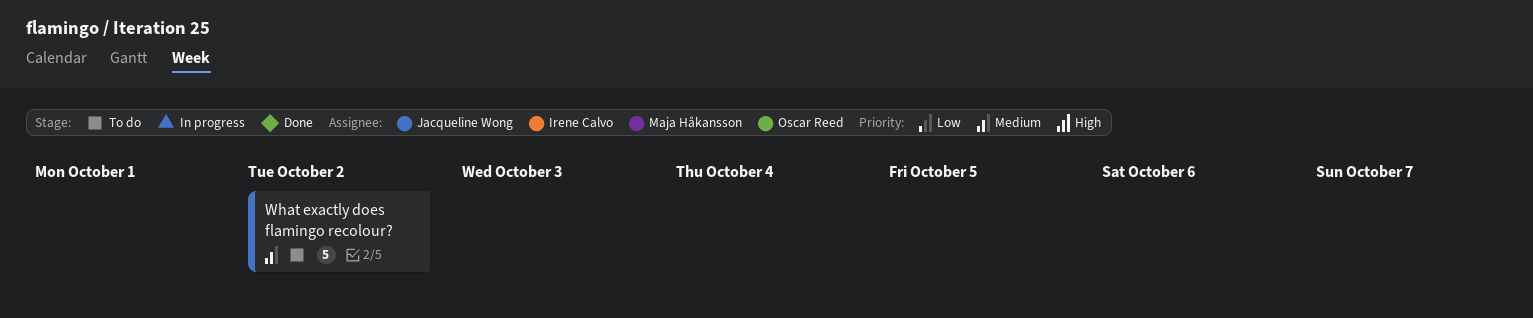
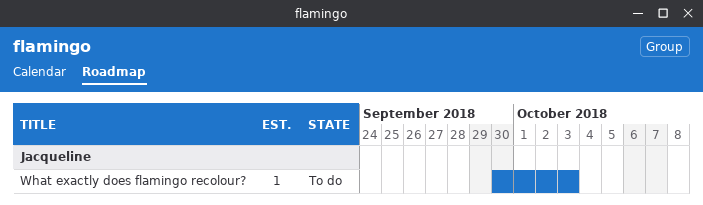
What exactly does flamingo recolour?, estimate: 5 -> 1
What exactly does flamingo recolour?, due: Oct 2 -> Oct 3

